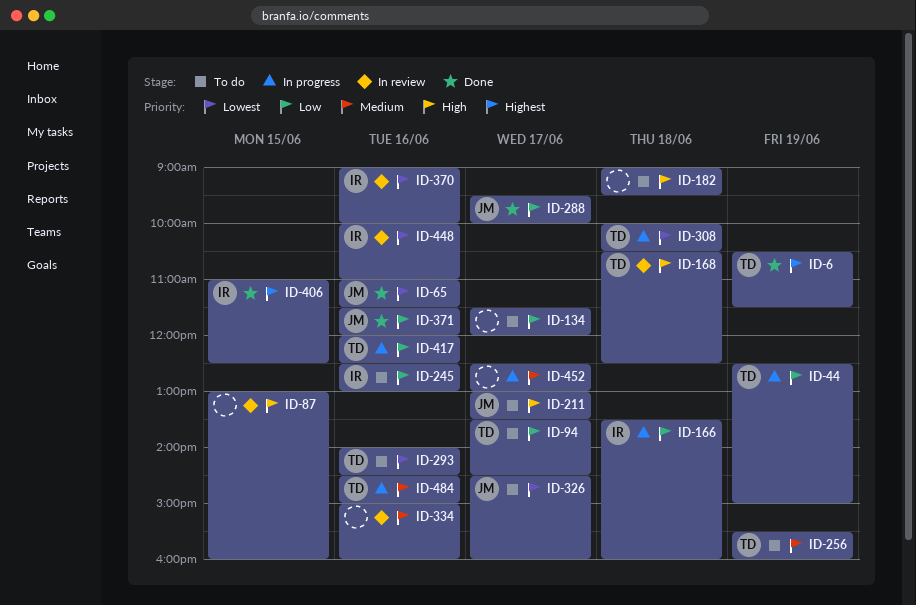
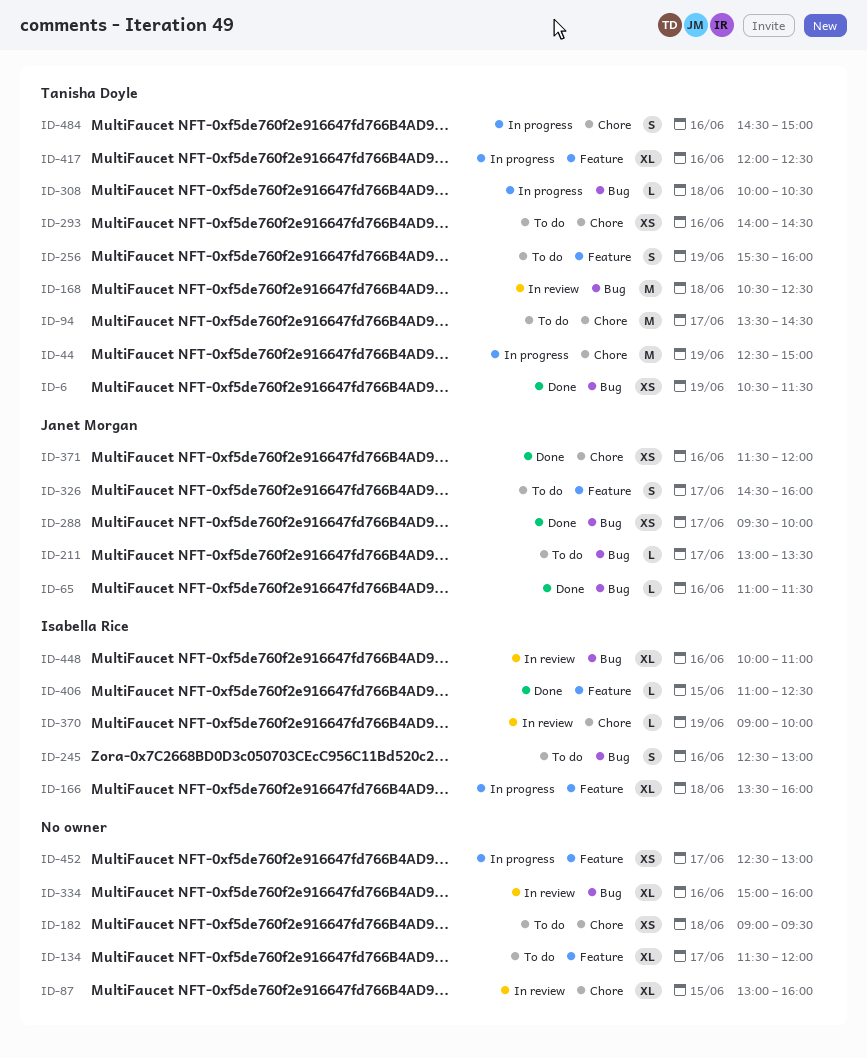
ID-370, day: Jun 16 -> Jun 19

